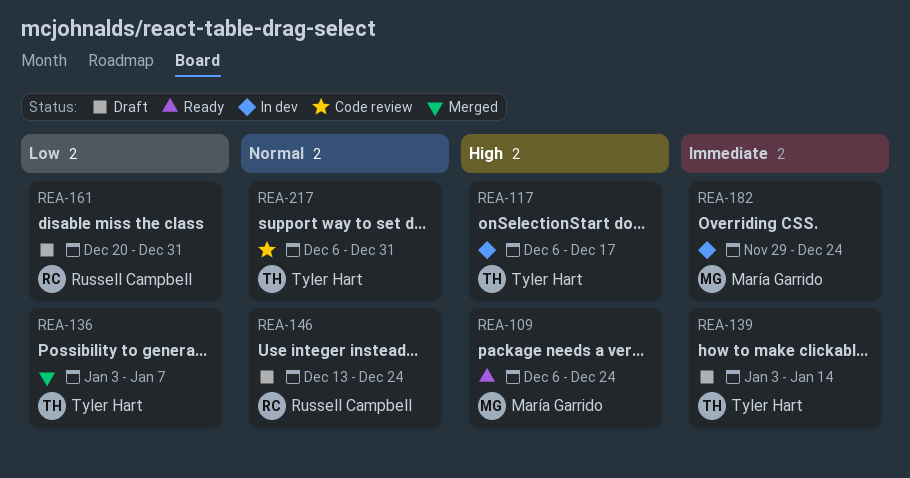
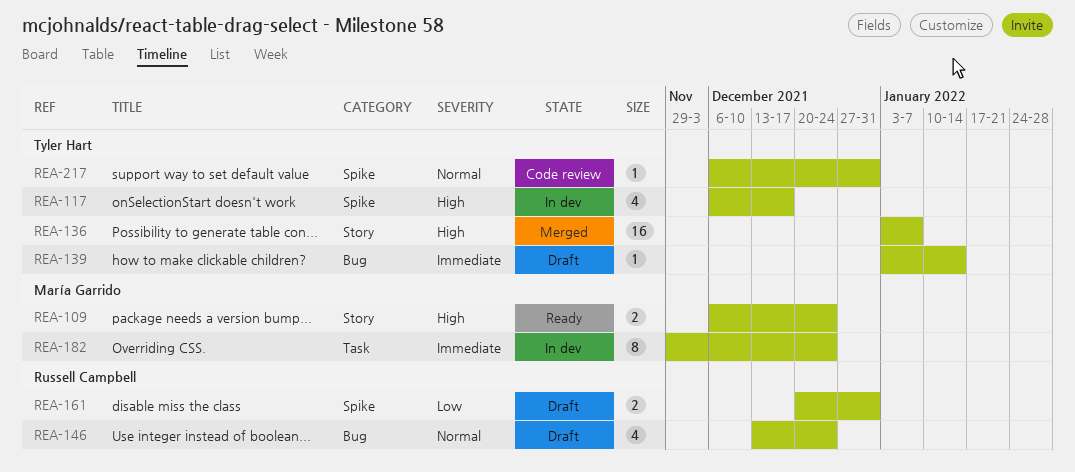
REA-136, priority: Low -> High

